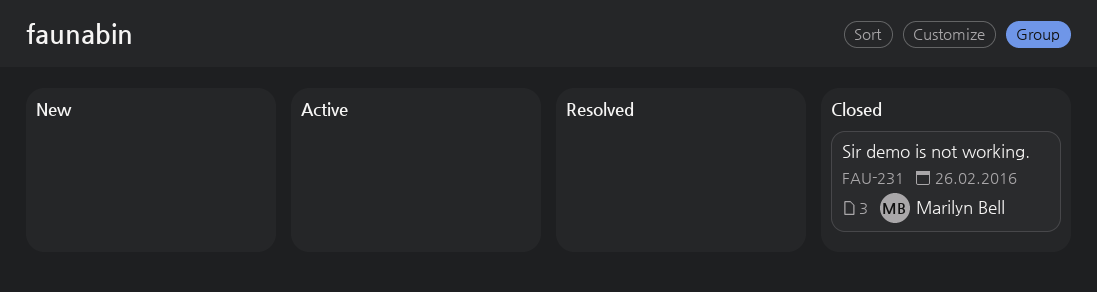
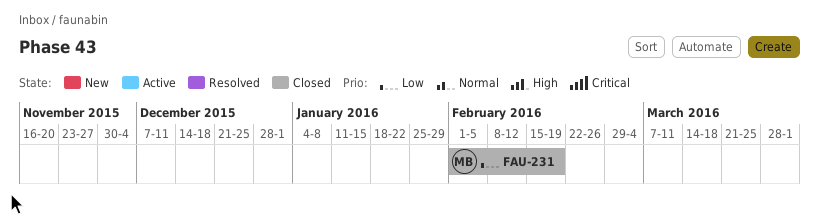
FAU-231, due: Feb 26 -> Feb 19

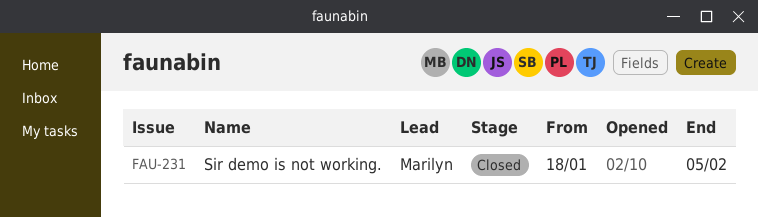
FAU-231, start: Feb 1 -> Jan 18
FAU-231, due: Feb 19 -> Feb 5

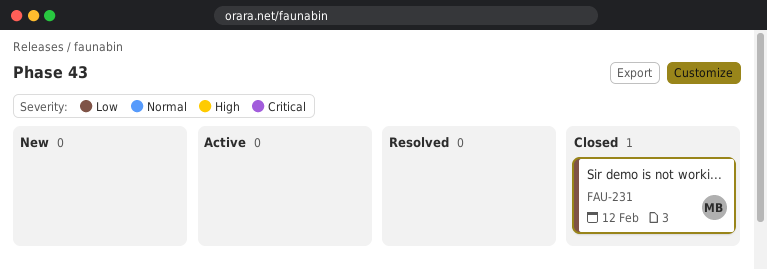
FAU-231, due: Feb 5 -> Feb 12

